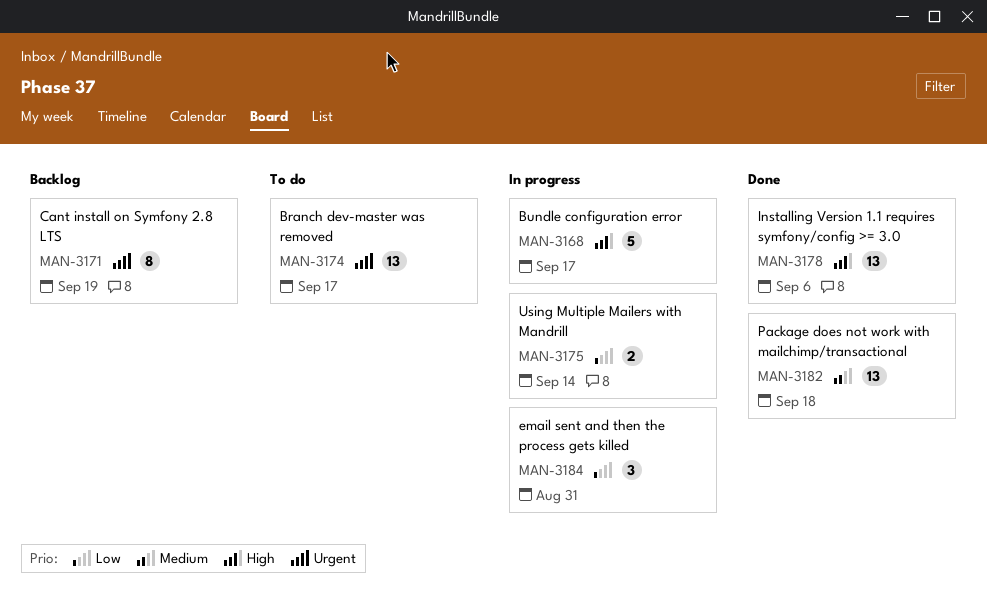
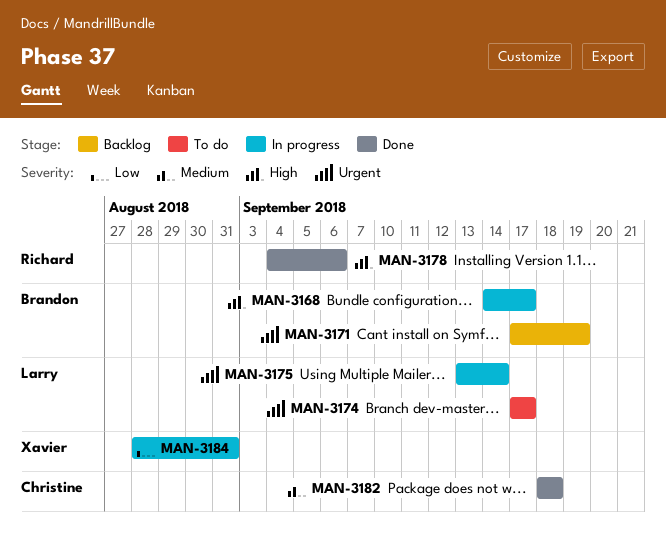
MAN-3175, priority: Low -> Urgent

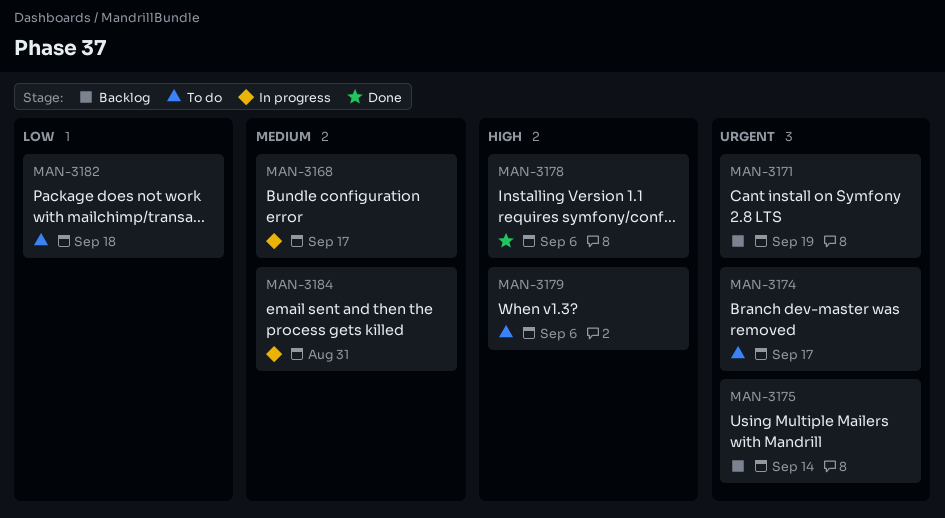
MAN-3168, priority: High -> Medium
MAN-3175, status: In progress -> Backlog
MAN-3179: none -> present
MAN-3182, status: Done -> To do
MAN-3182, priority: Medium -> Low
MAN-3184, priority: Low -> Medium

